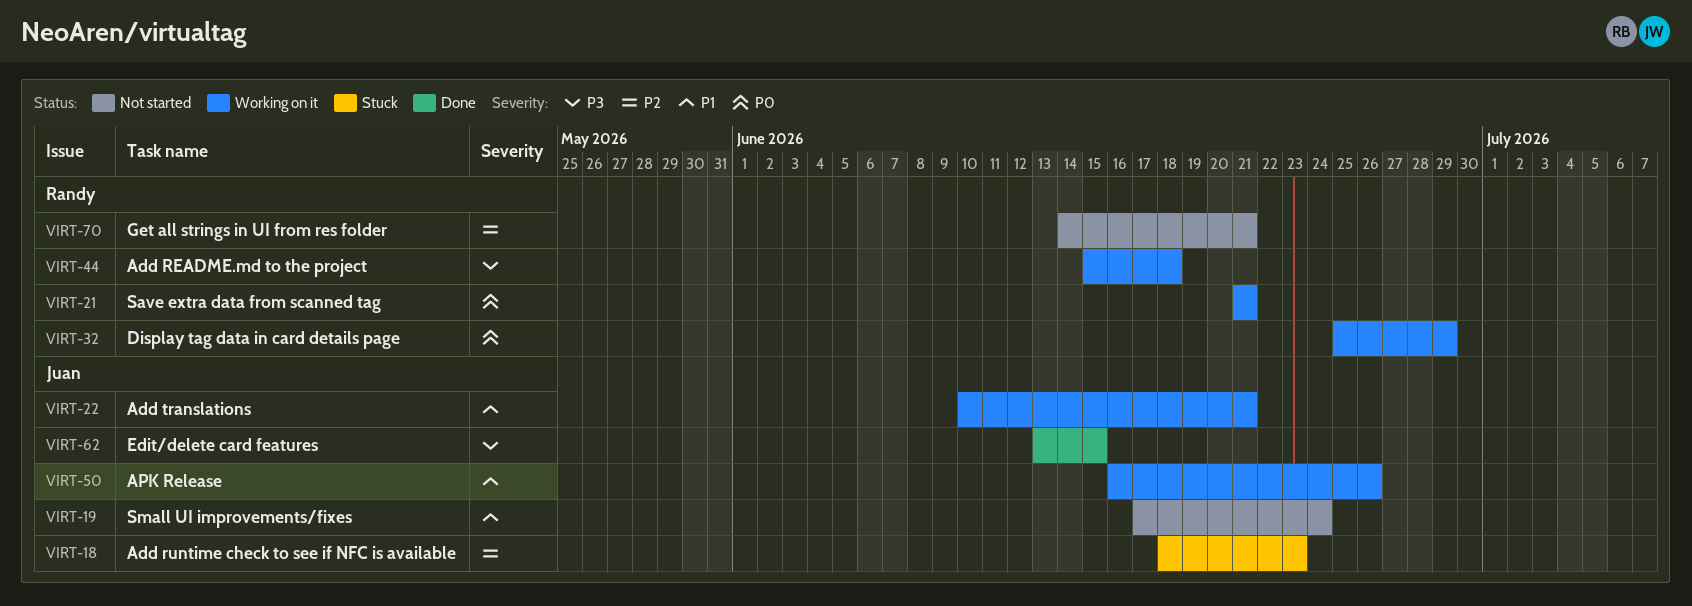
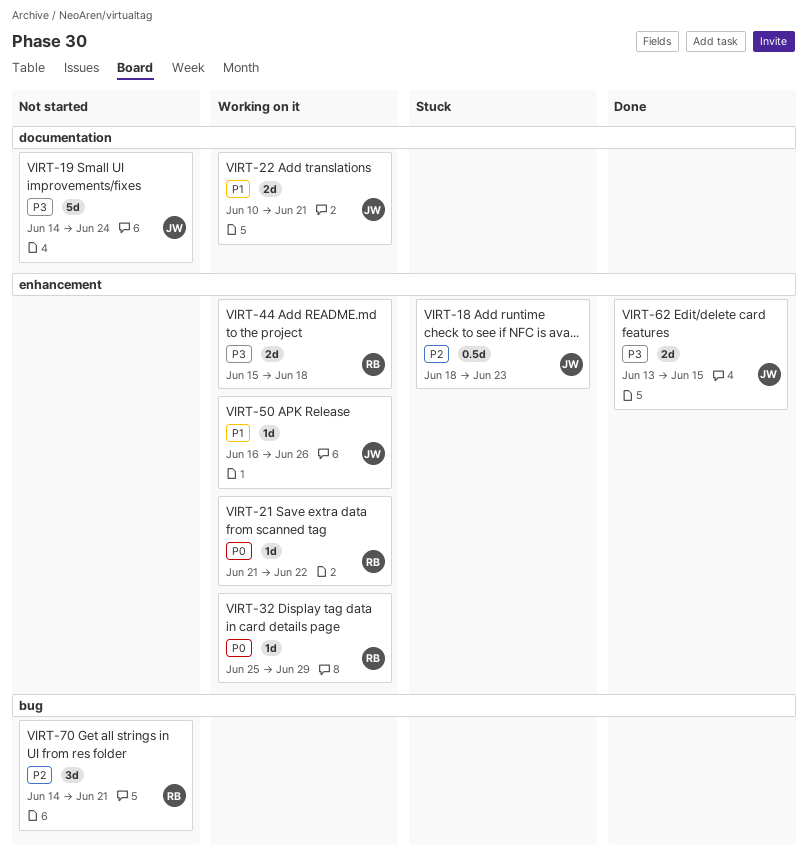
VIRT-19, priority: P1 -> P3
VIRT-19, start: Jun 17 -> Jun 14
VIRT-21, due: Jun 21 -> Jun 22

